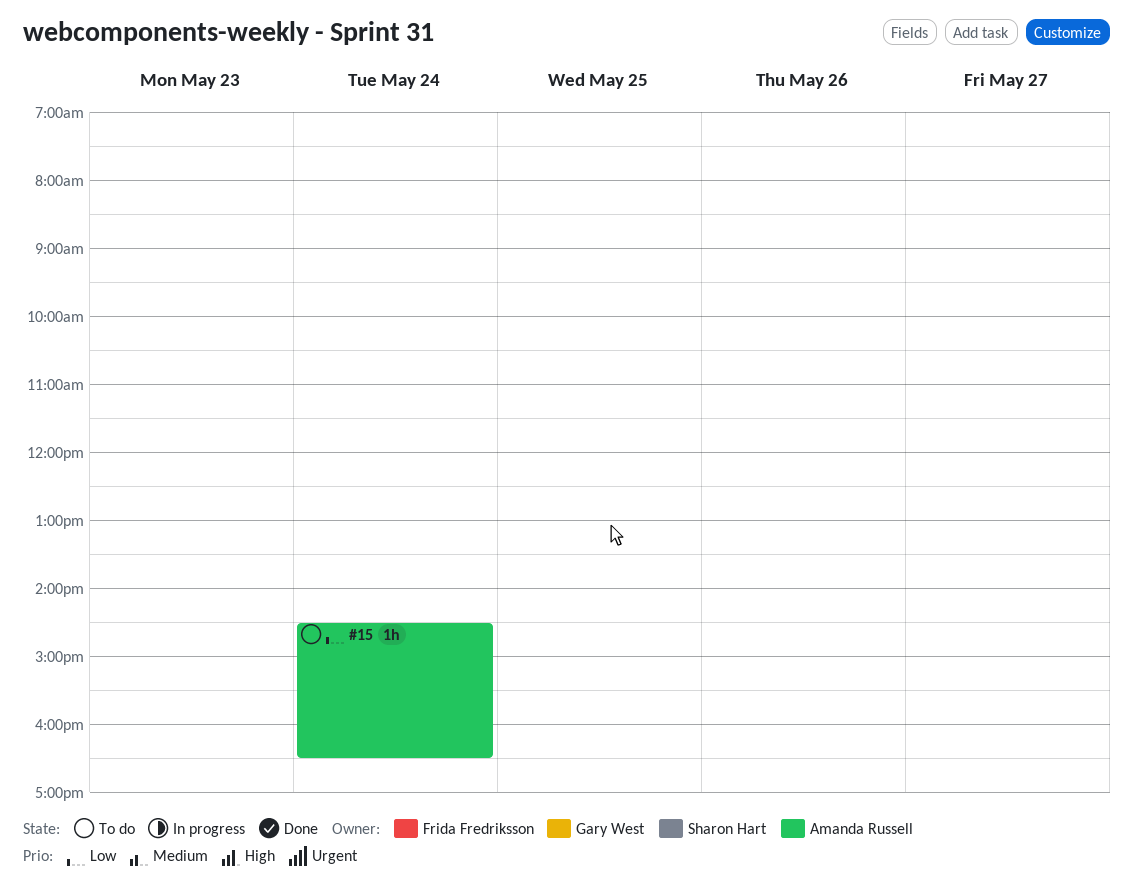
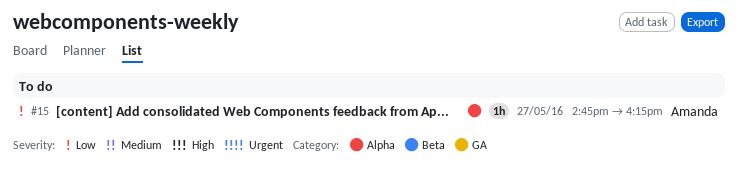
#15, day: May 24 -> May 27
#15, begins: 14:30 -> 14:45
#15, ends: 16:30 -> 16:15

